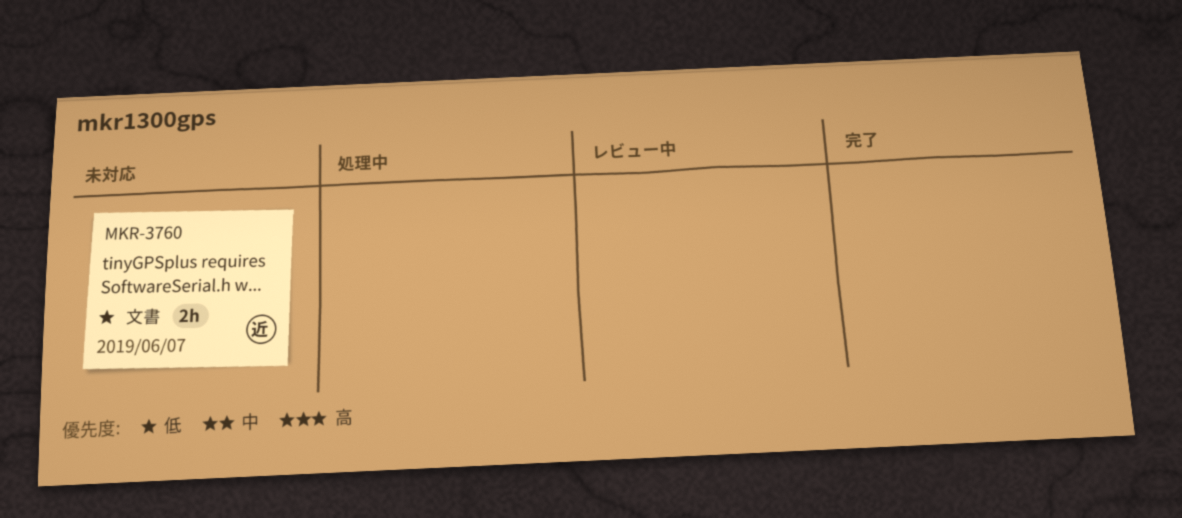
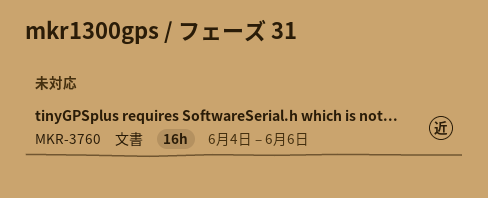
MKR-3760, estimate: 2h -> 16h
MKR-3760, due: Jun 7 -> Jun 6

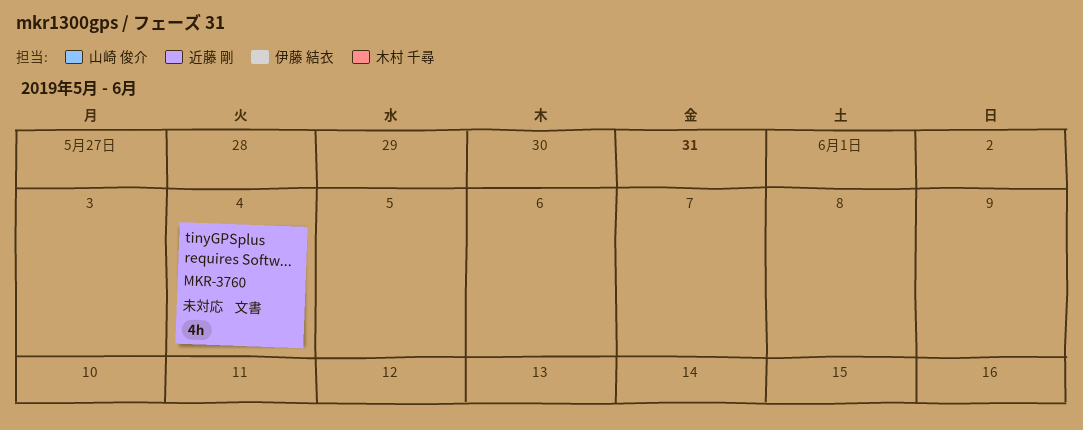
MKR-3760, estimate: 16h -> 4h
MKR-3760, due: Jun 6 -> Jun 4

